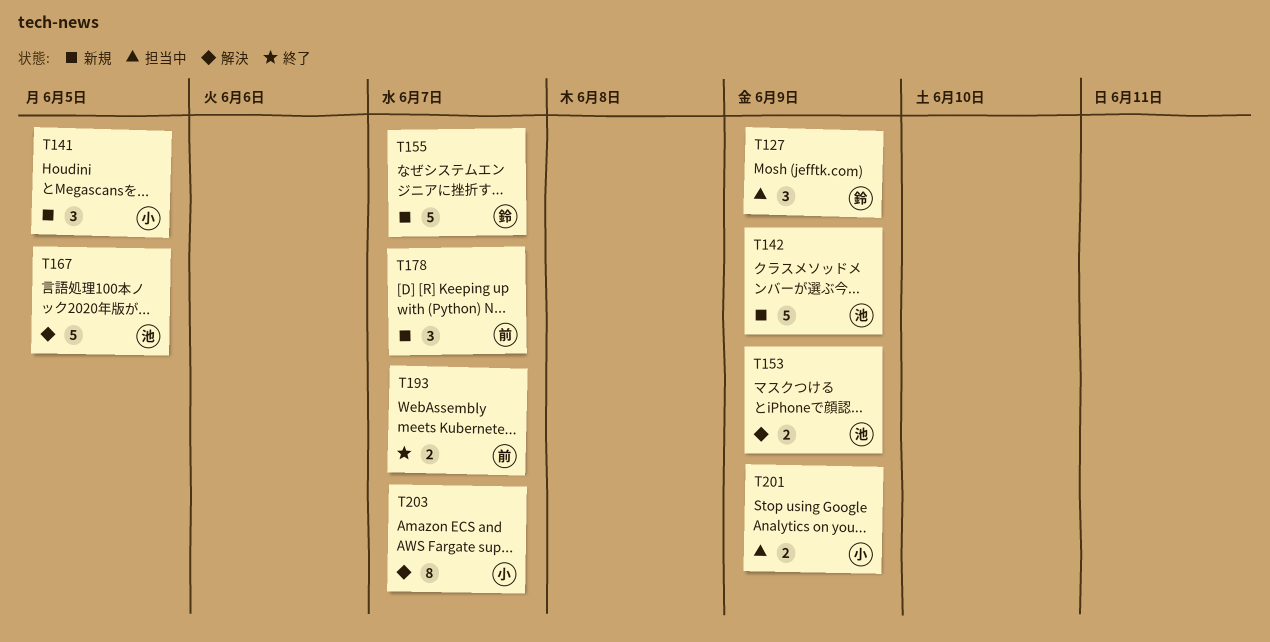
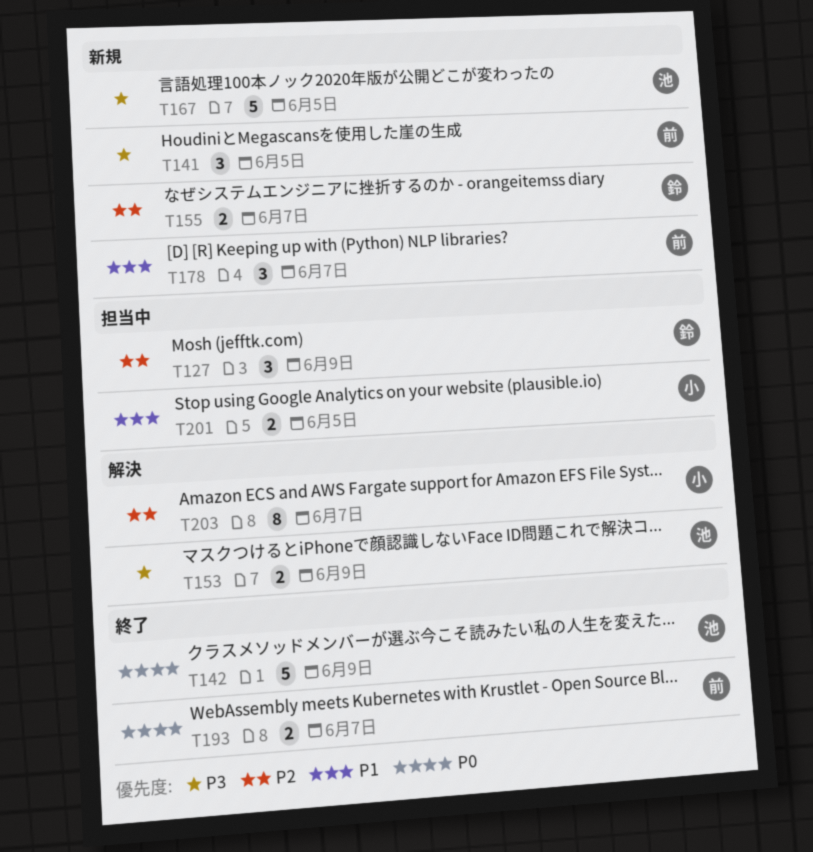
T141, owner: 小 -> 前
T142, status: 新規 -> 終了
T155, estimate: 5 -> 2
T167, status: 解決 -> 新規
T201, due: Jun 9 -> Jun 5

